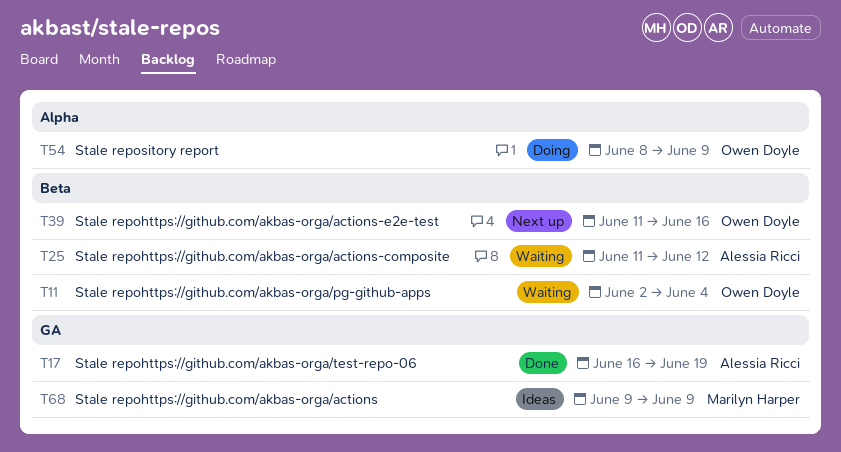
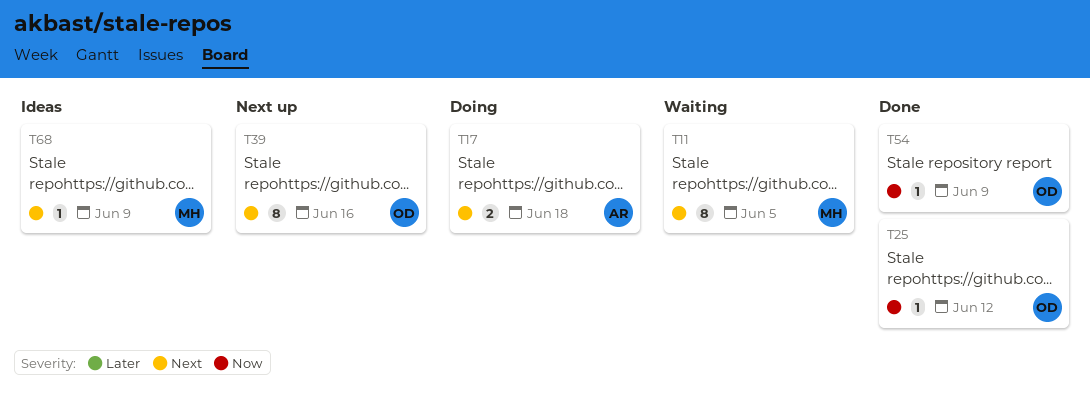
T11, owner: Owen Doyle -> Marilyn Harper
T11, due: Jun 4 -> Jun 5
T17, status: Done -> Doing
T17, due: Jun 19 -> Jun 18
T25, status: Waiting -> Done
T25, owner: Alessia Ricci -> Owen Doyle
T54, status: Doing -> Done

